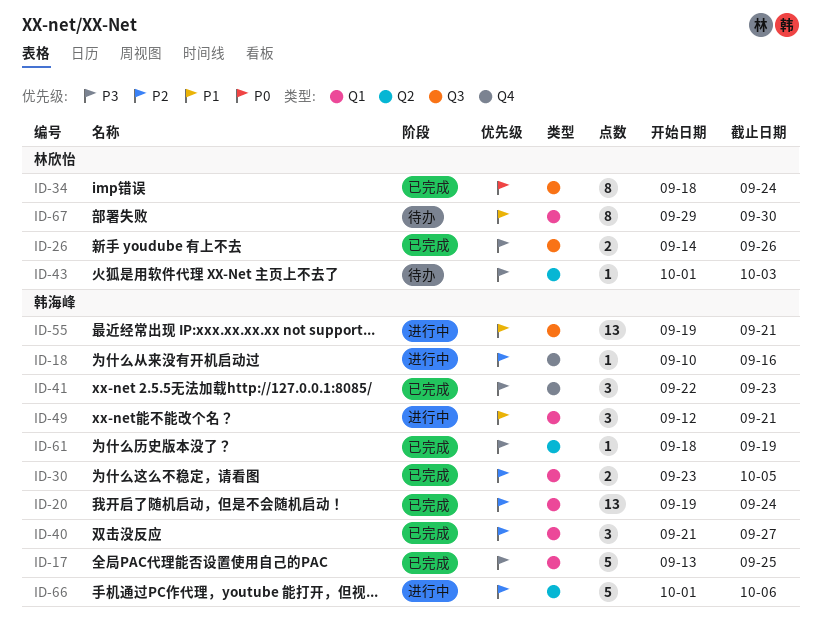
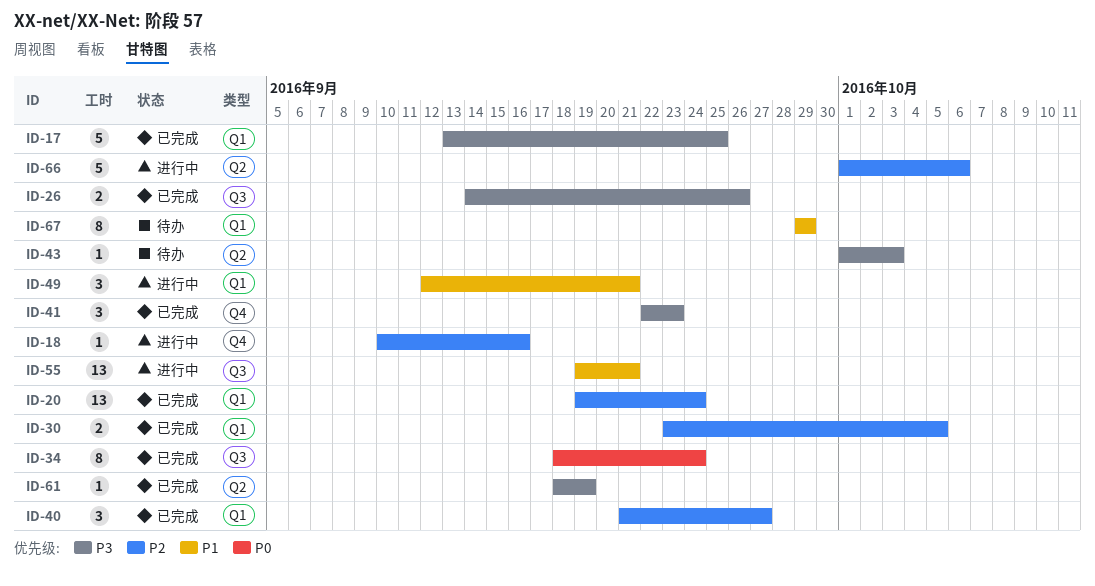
ID-67, due: Sep 30 -> Sep 29

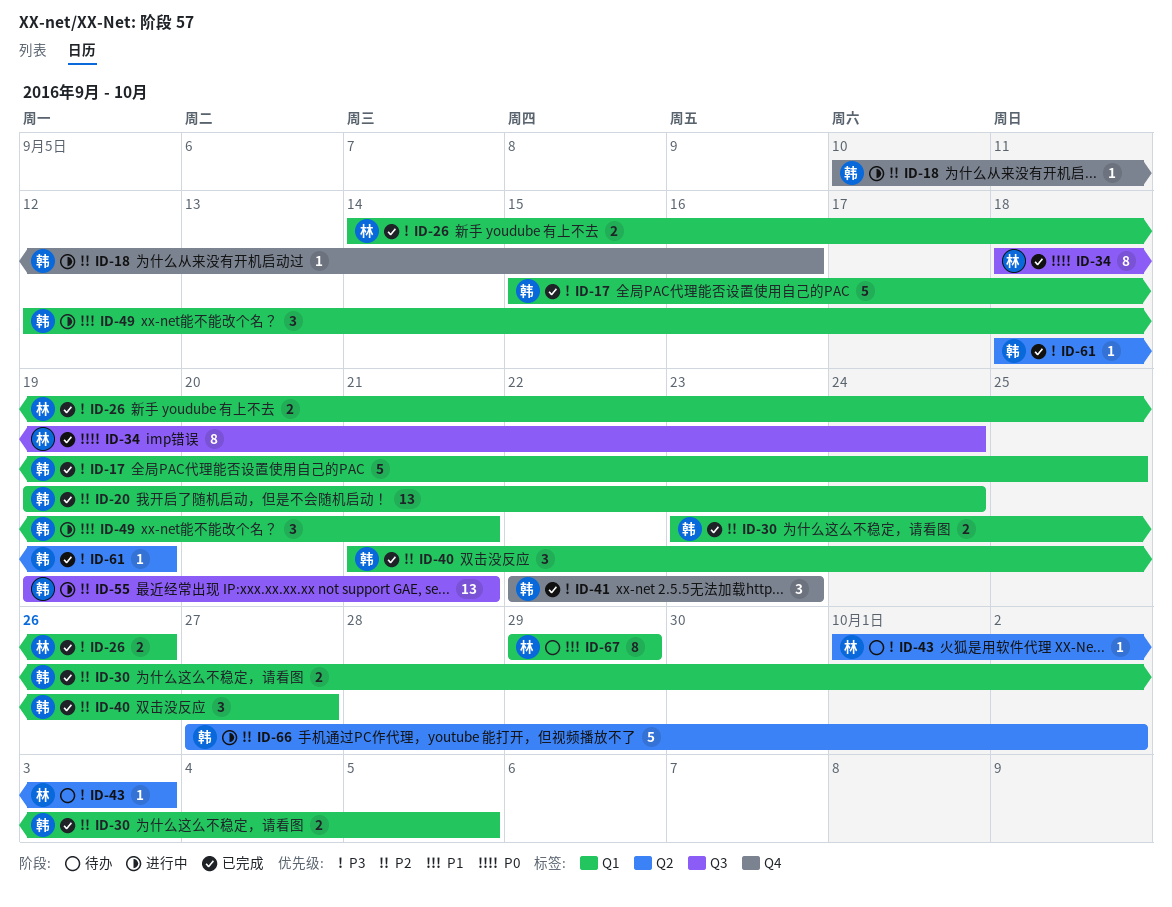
ID-17, start: Sep 13 -> Sep 15
ID-26, label: Q3 -> Q1
ID-55, priority: P1 -> P2
ID-66, start: Oct 1 -> Sep 27
ID-66, due: Oct 6 -> Oct 2

